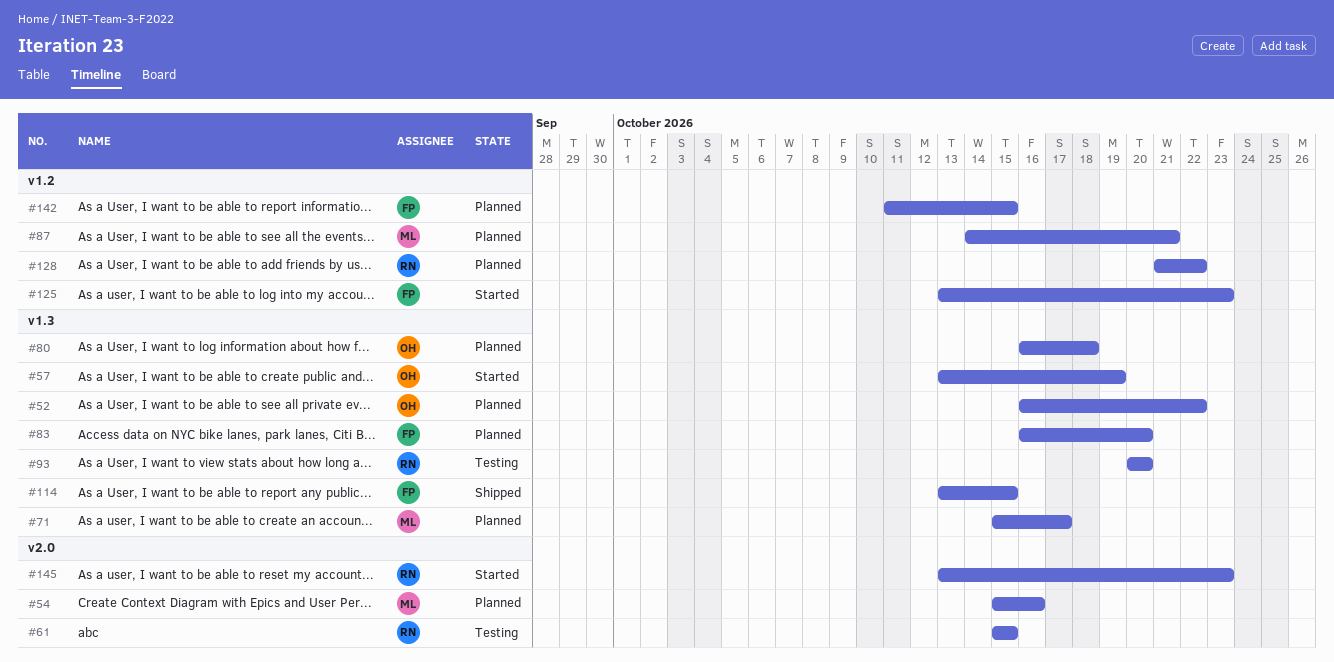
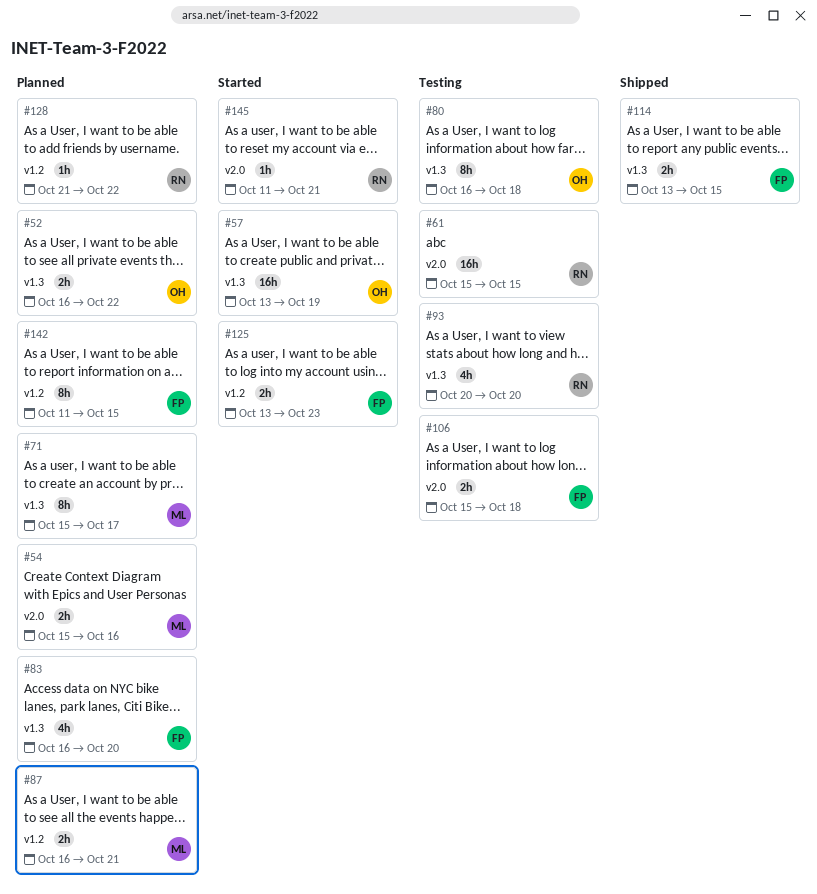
#80, status: Planned -> Testing
#87, start: Oct 14 -> Oct 16
#106: none -> present
#145, start: Oct 13 -> Oct 11
#145, due: Oct 23 -> Oct 21

